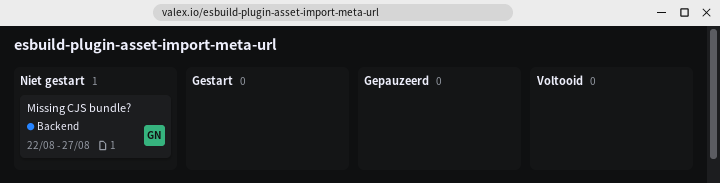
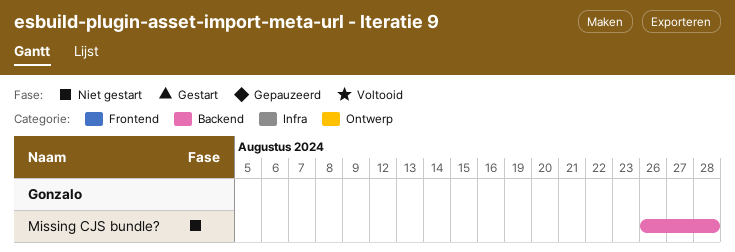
Missing CJS bundle?, start: Aug 22 -> Aug 26
Missing CJS bundle?, due: Aug 27 -> Aug 28

